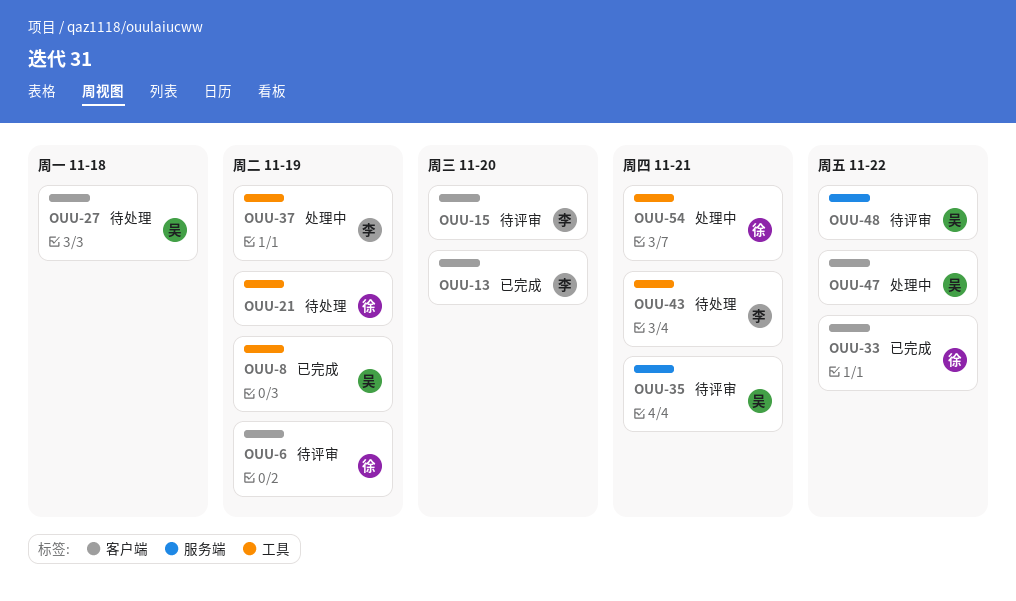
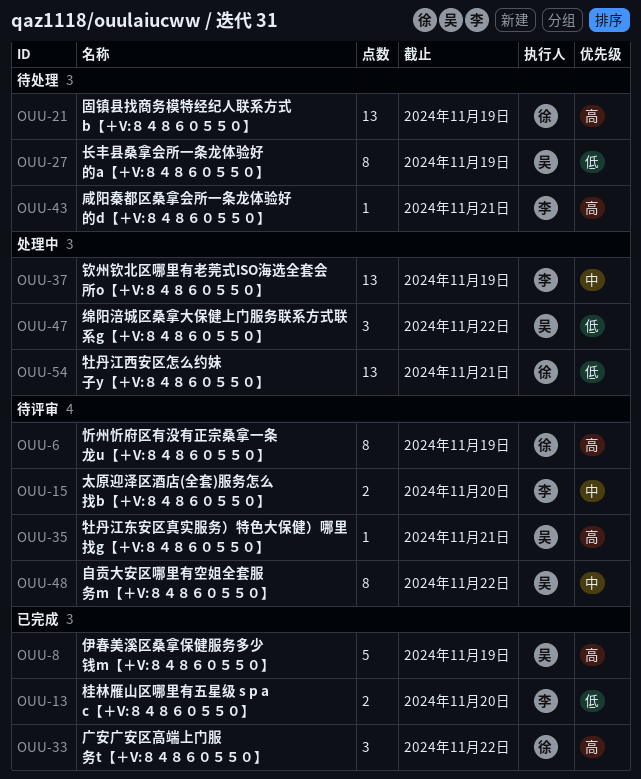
OUU-27, due: Nov 18 -> Nov 19

